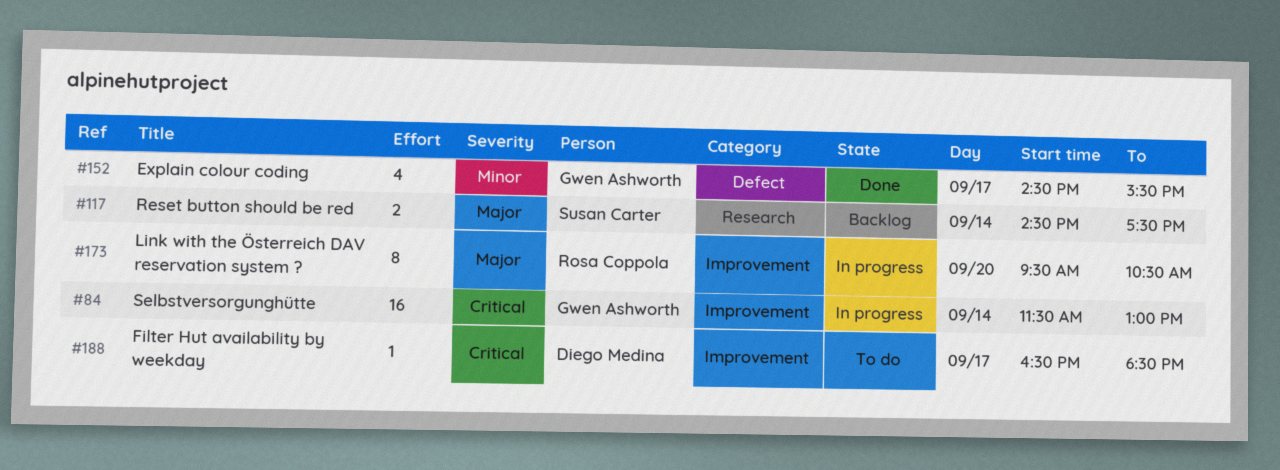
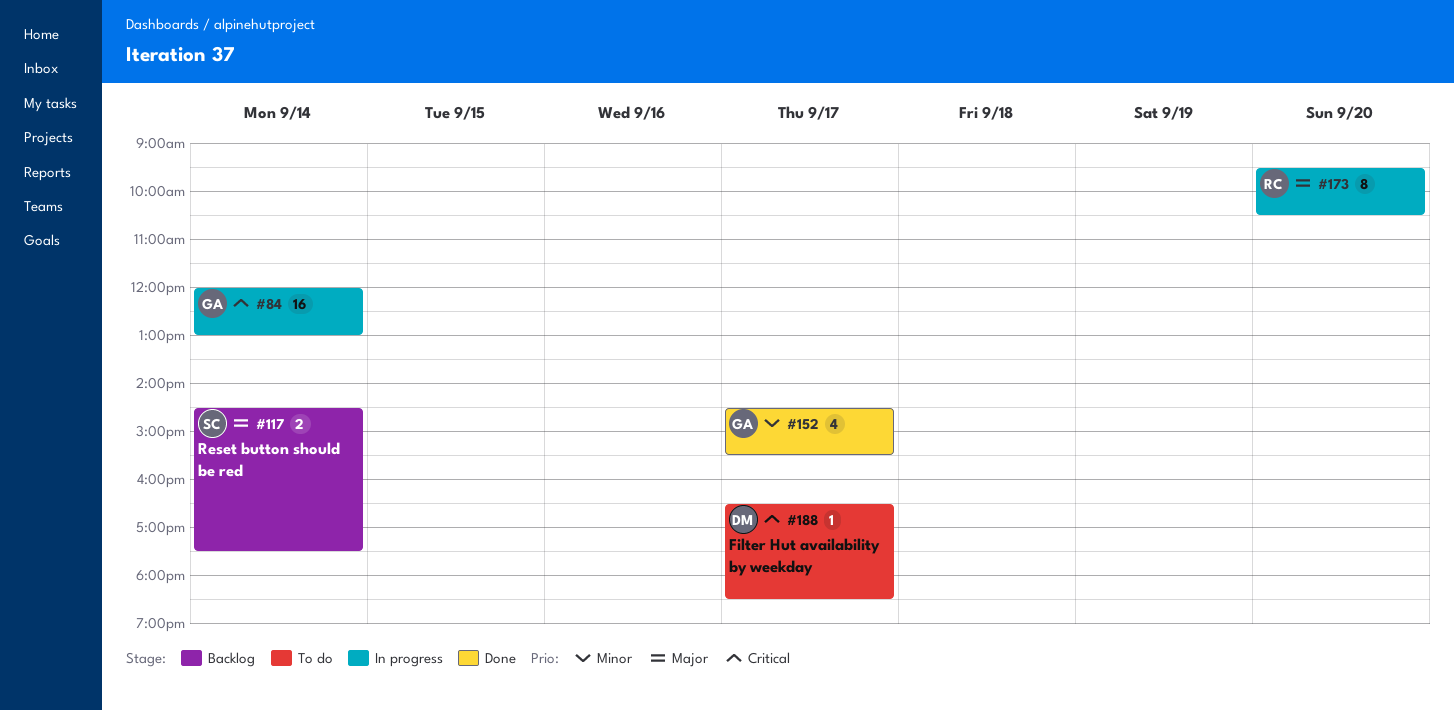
#84, begins: 11:30 -> 12:00

